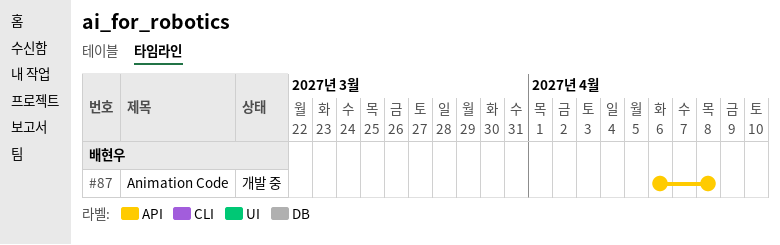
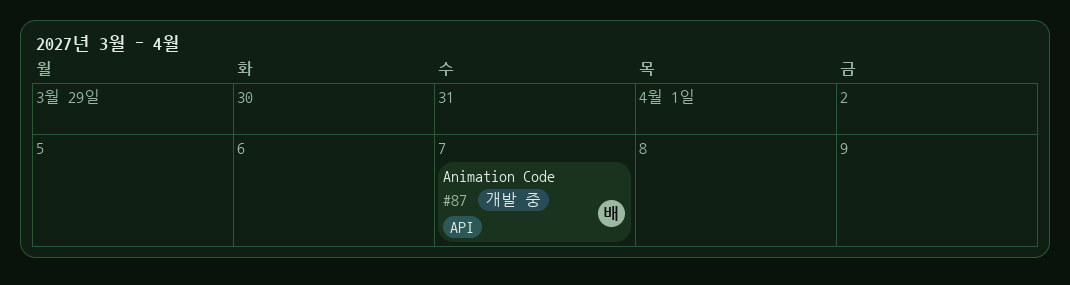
#87, due: Apr 8 -> Apr 7

